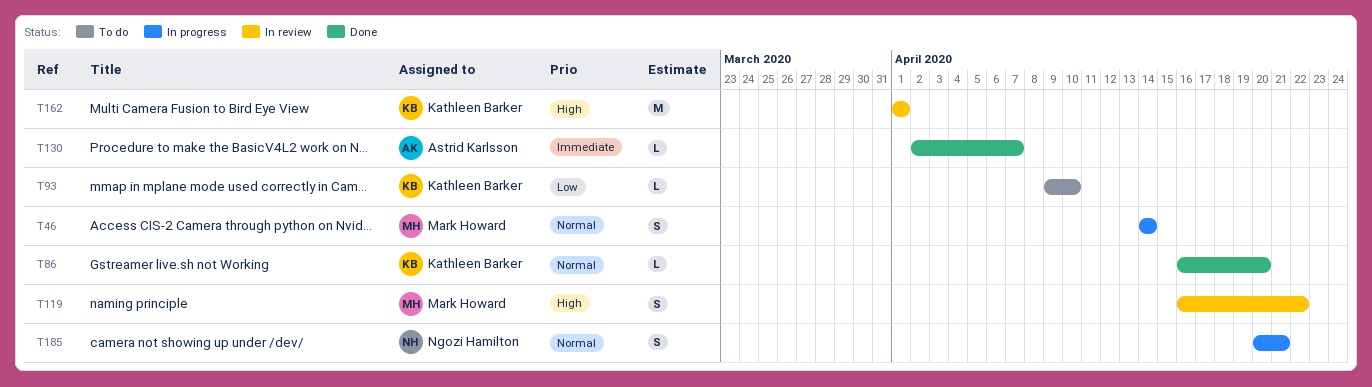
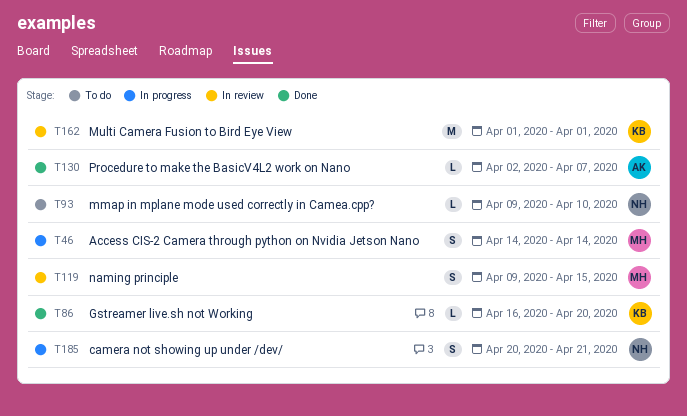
T93, owner: Kathleen Barker -> Ngozi Hamilton
T119, start: Apr 16 -> Apr 9
T119, due: Apr 22 -> Apr 15

